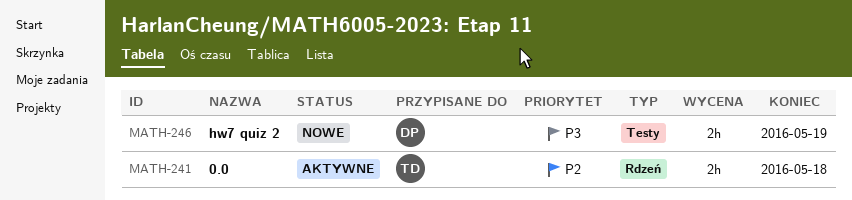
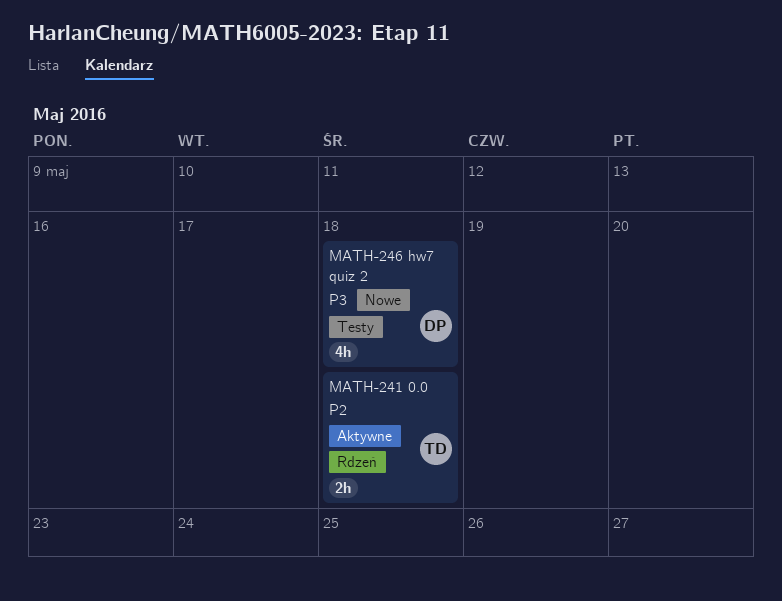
MATH-246, estimate: 2h -> 4h
MATH-246, due: May 19 -> May 18

